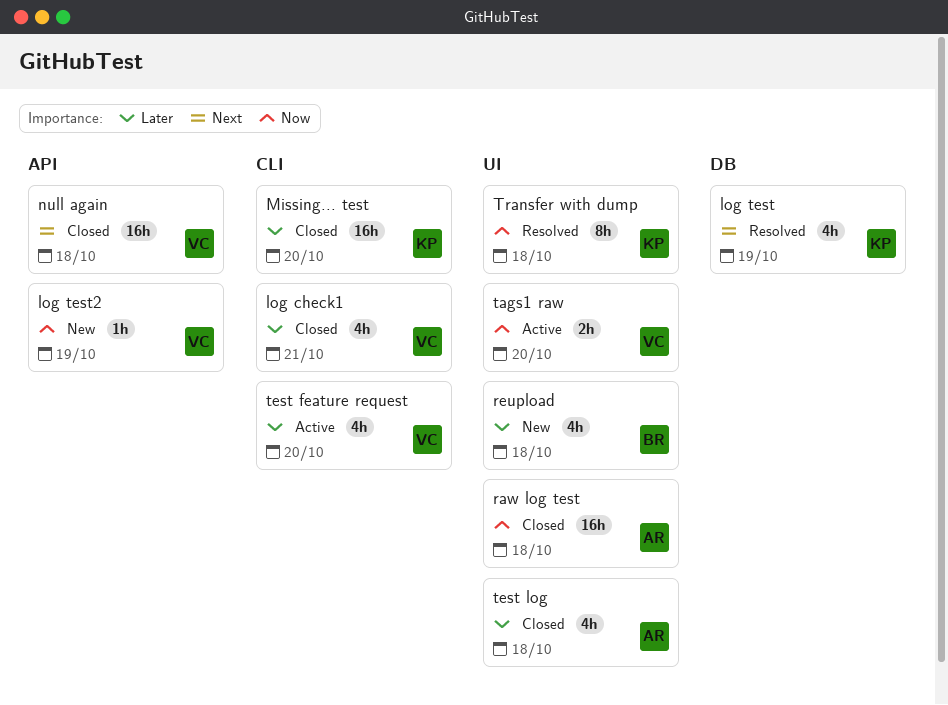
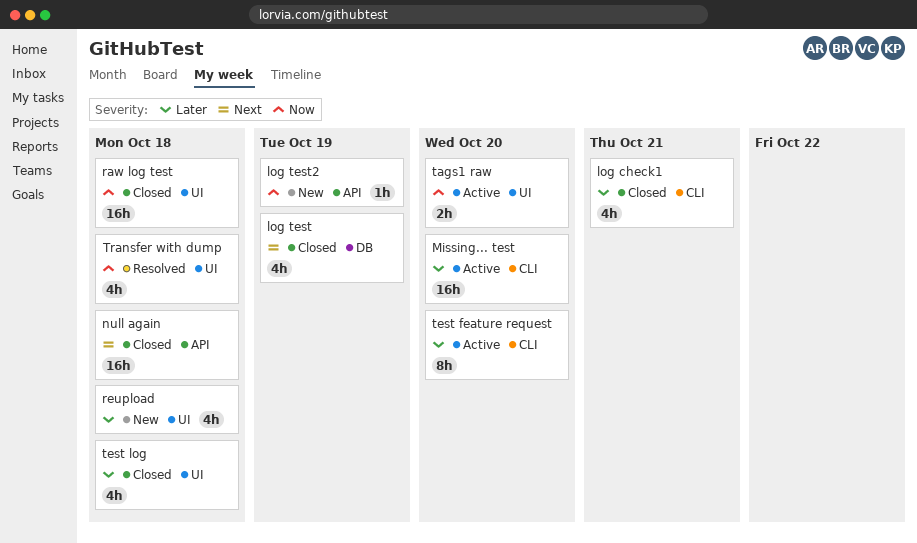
log test, status: Resolved -> Closed
Missing... test, status: Closed -> Active
test feature request, estimate: 4h -> 8h
Transfer with dump, estimate: 8h -> 4h

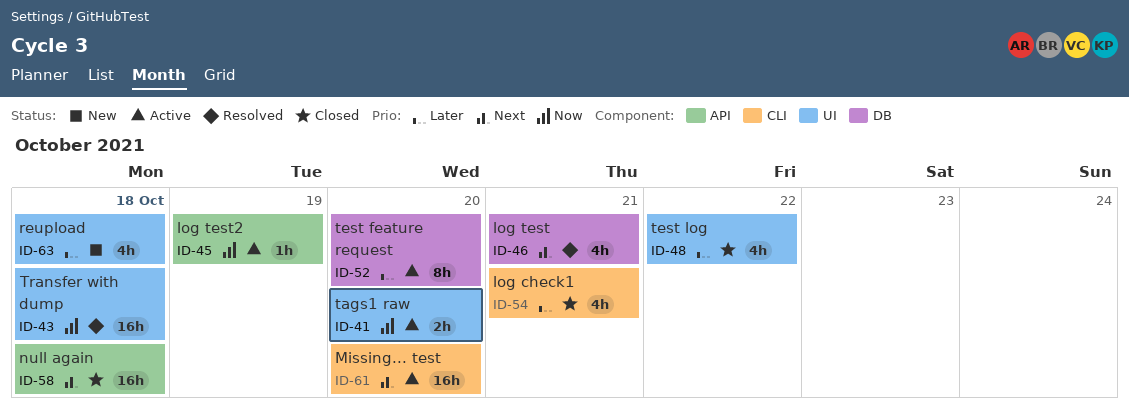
log test, status: Closed -> Resolved
log test, due: Oct 19 -> Oct 21
log test2, status: New -> Active
Missing... test, priority: Later -> Next
raw log test: present -> none
test feature request, label: CLI -> DB
test log, due: Oct 18 -> Oct 22
Transfer with dump, estimate: 4h -> 16h

